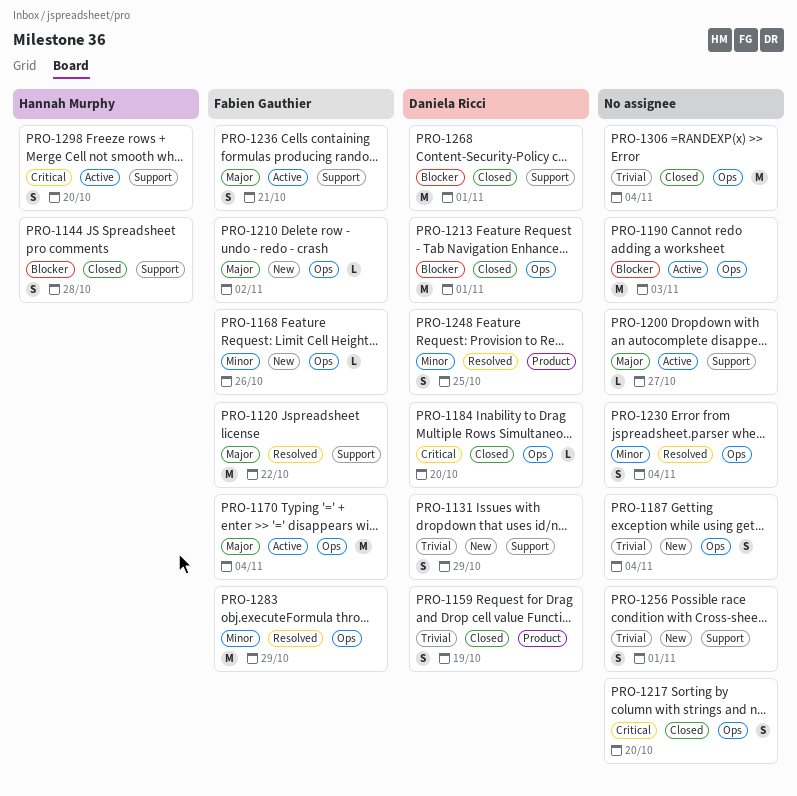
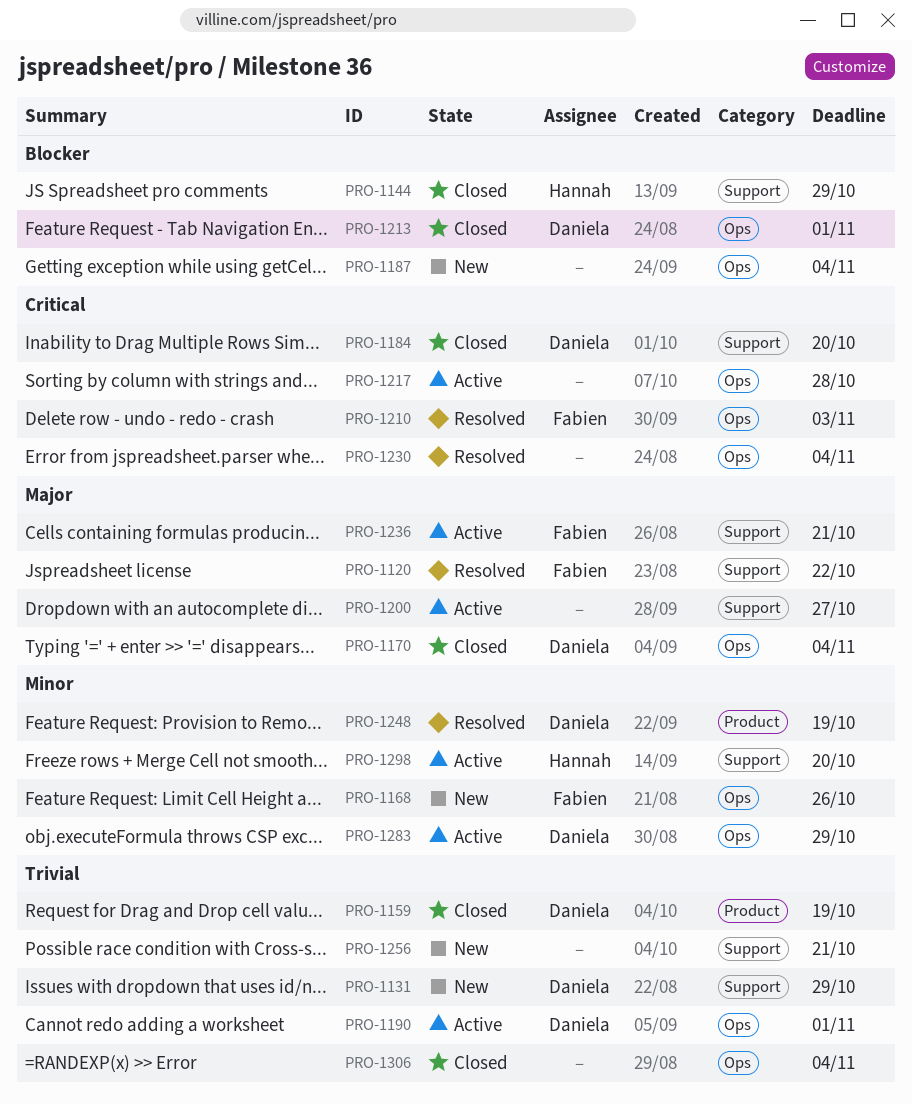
PRO-1144, due: Oct 28 -> Oct 29
PRO-1170, status: Active -> Closed
PRO-1170, owner: Fabien Gauthier -> Daniela Ricci
PRO-1184, label: Ops -> Support
PRO-1187, priority: Trivial -> Blocker
PRO-1190, owner: none -> Daniela Ricci
PRO-1190, priority: Blocker -> Trivial
PRO-1190, due: Nov 3 -> Nov 1
PRO-1210, status: New -> Resolved
PRO-1210, priority: Major -> Critical
PRO-1210, due: Nov 2 -> Nov 3
PRO-1217, status: Closed -> Active
PRO-1217, due: Oct 20 -> Oct 28
PRO-1230, priority: Minor -> Critical
PRO-1248, due: Oct 25 -> Oct 19
PRO-1256, due: Nov 1 -> Oct 21
PRO-1268: present -> none
PRO-1283, status: Resolved -> Active
PRO-1283, owner: Fabien Gauthier -> Daniela Ricci
PRO-1298, priority: Critical -> Minor

